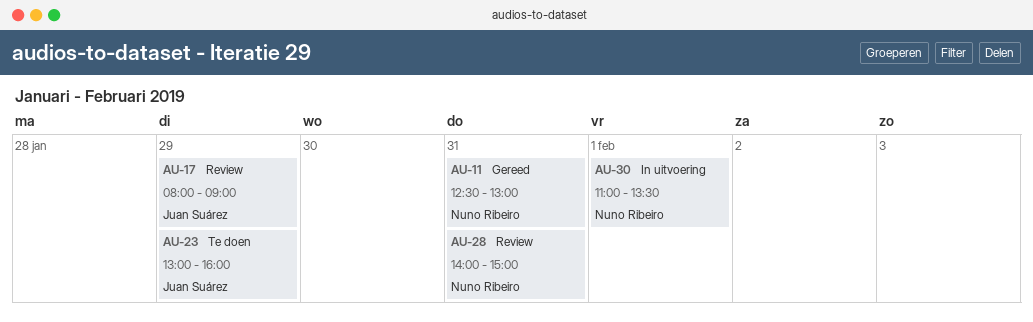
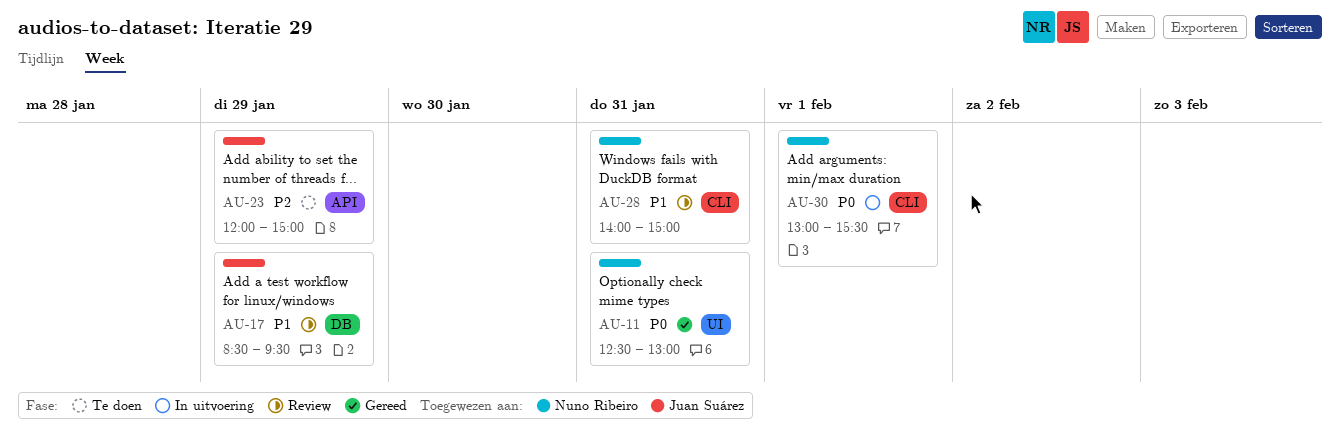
AU-17, begins: 08:00 -> 08:30
AU-17, ends: 09:00 -> 09:30
AU-23, begins: 13:00 -> 12:00
AU-23, ends: 16:00 -> 15:00
AU-30, begins: 11:00 -> 13:00
AU-30, ends: 13:30 -> 15:30

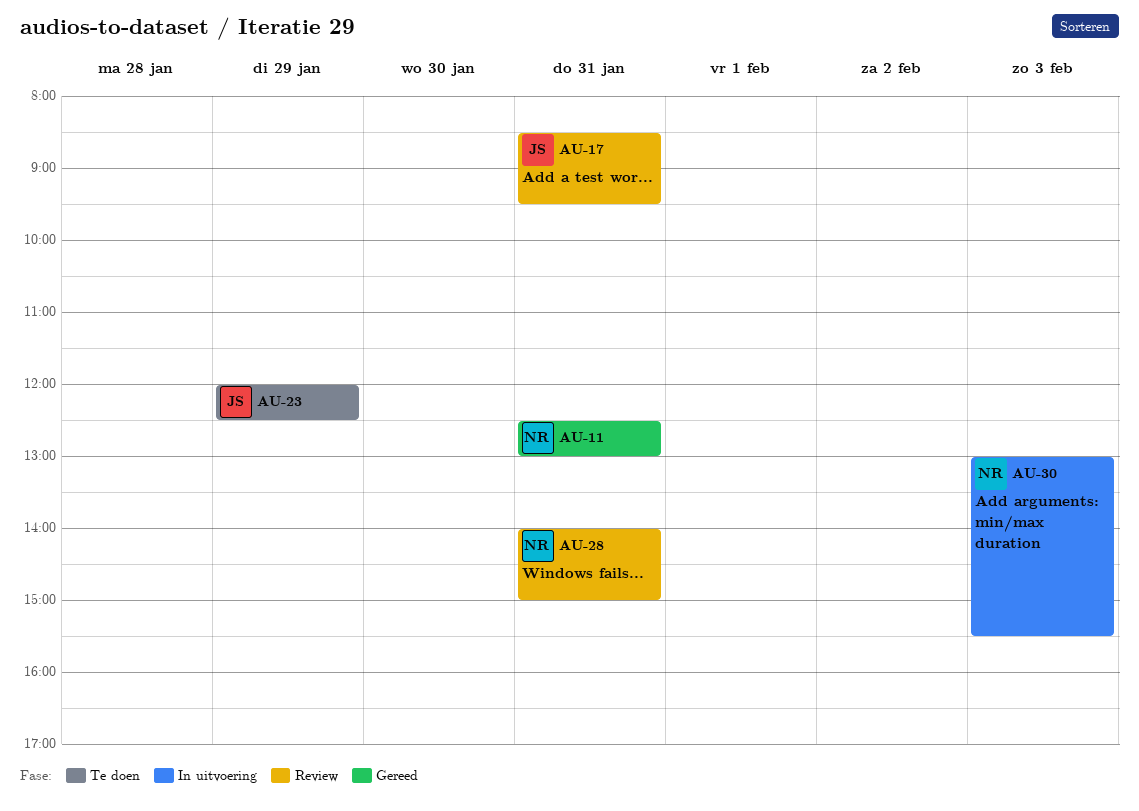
AU-17, day: Jan 29 -> Jan 31
AU-23, ends: 15:00 -> 12:30
AU-30, day: Feb 1 -> Feb 3

